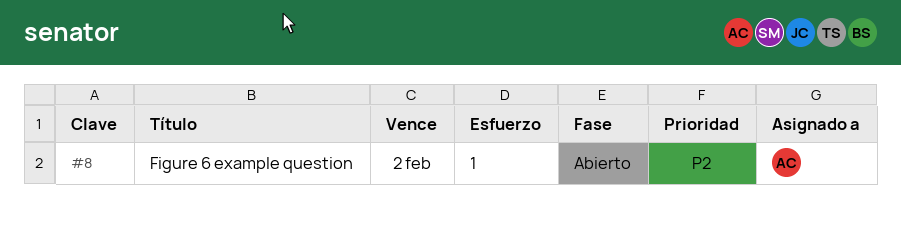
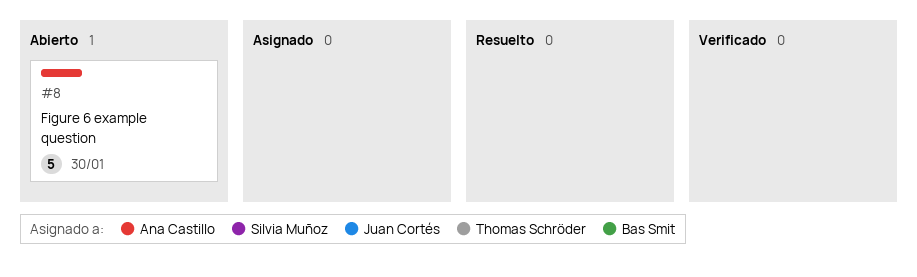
#8, estimate: 1 -> 5
#8, due: Feb 2 -> Jan 30

